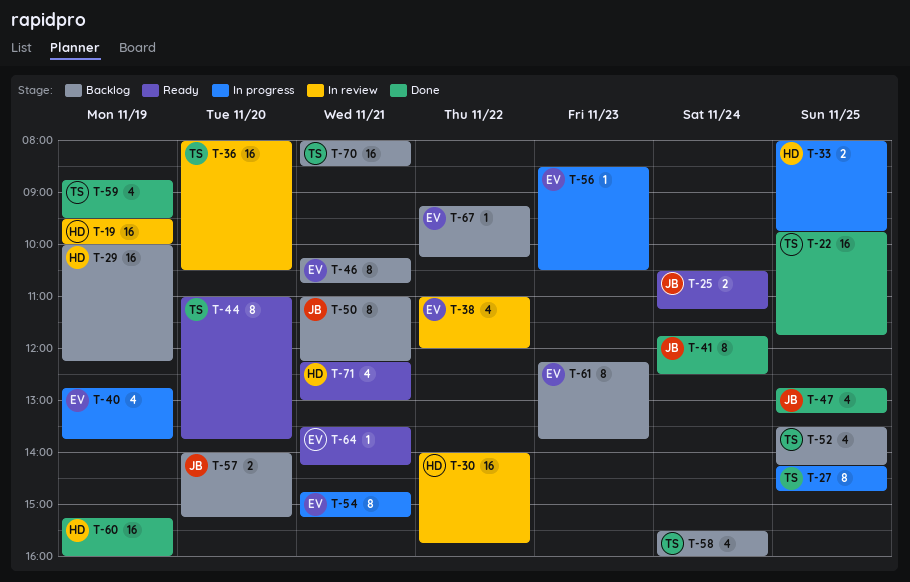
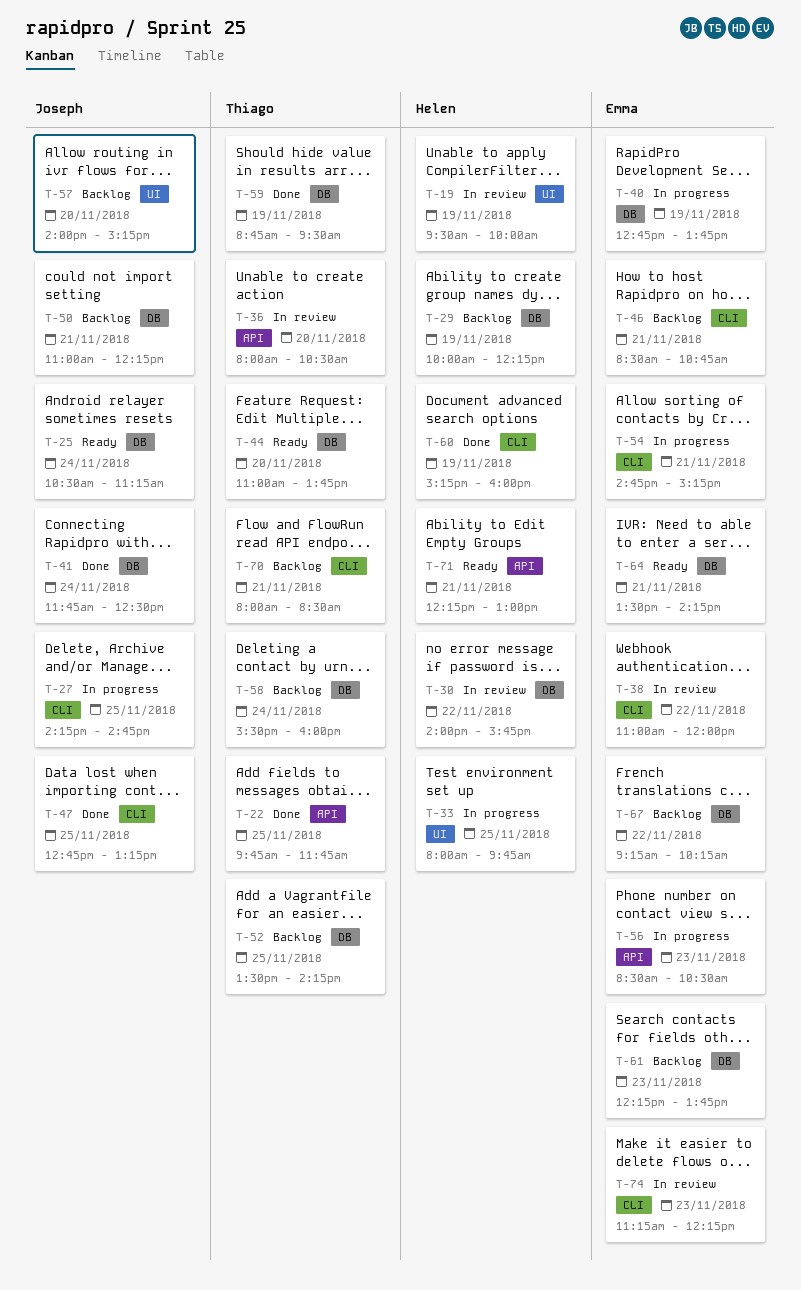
T-27, owner: Thiago -> Joseph
T-46, begins: 10:15 -> 08:30
T-74: none -> present

